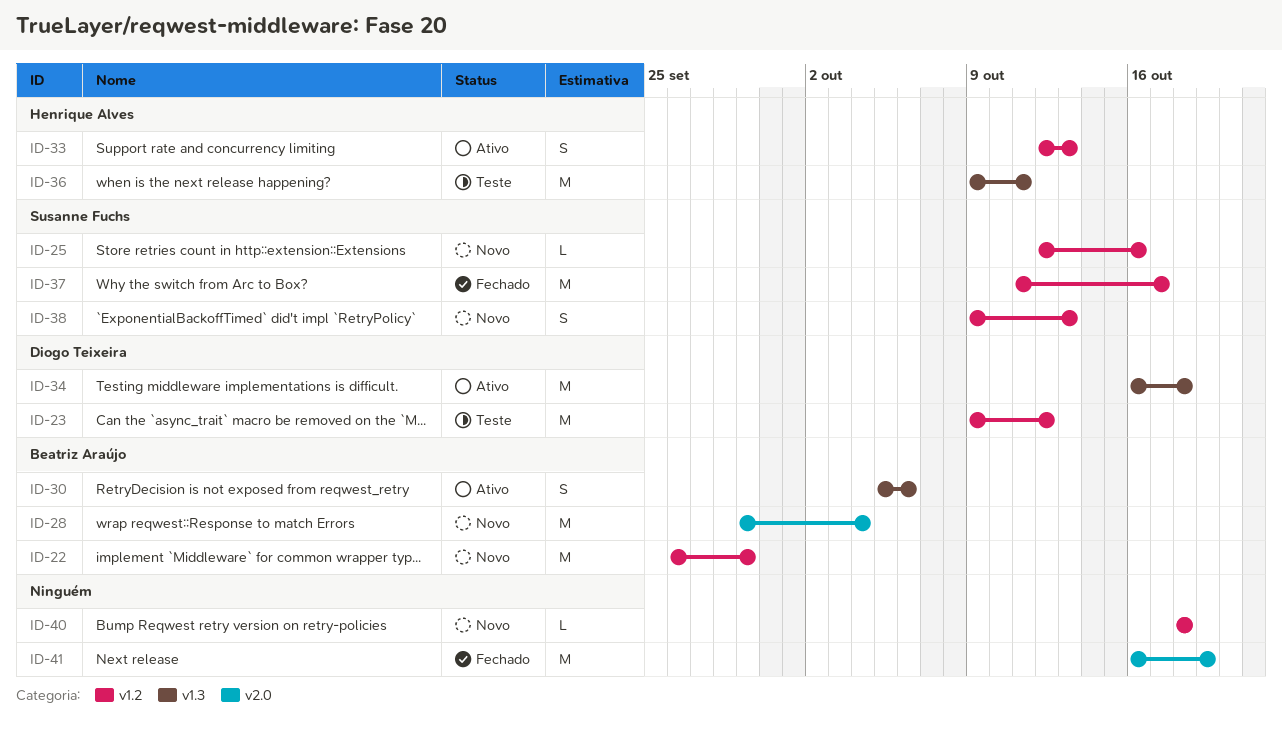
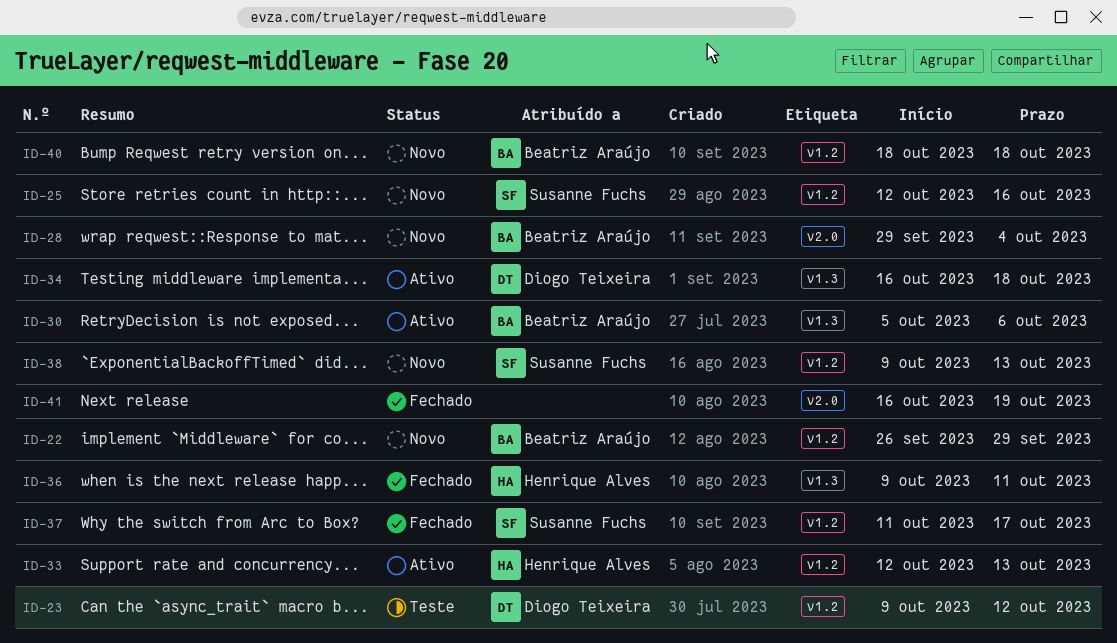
ID-36, status: Teste -> Fechado
ID-40, owner: none -> Beatriz Araújo

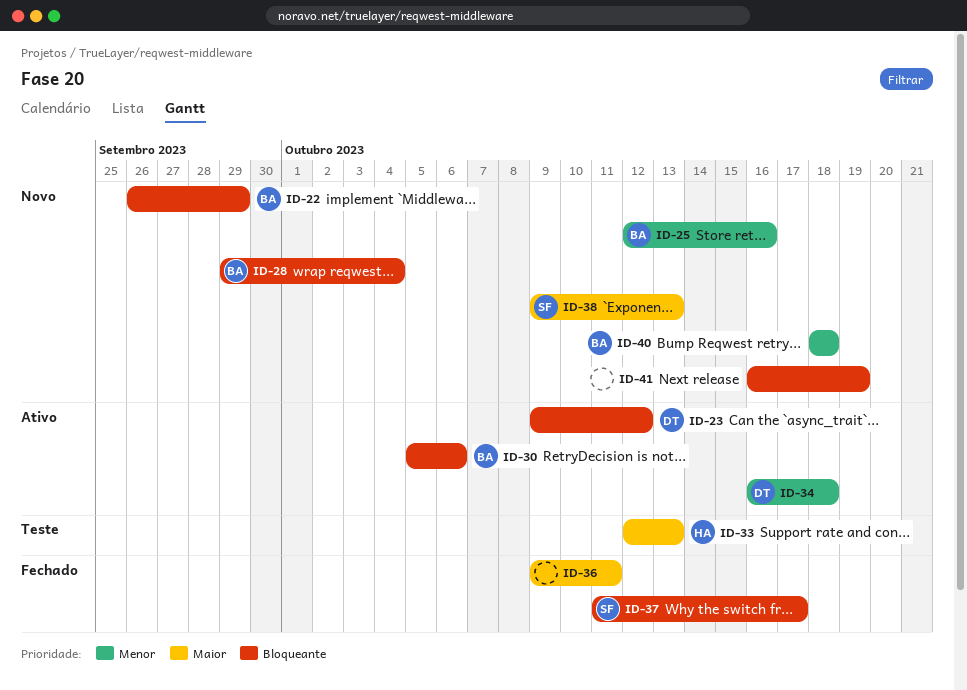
ID-23, status: Teste -> Ativo
ID-25, owner: Susanne Fuchs -> Beatriz Araújo
ID-33, status: Ativo -> Teste
ID-36, owner: Henrique Alves -> none
ID-41, status: Fechado -> Novo

